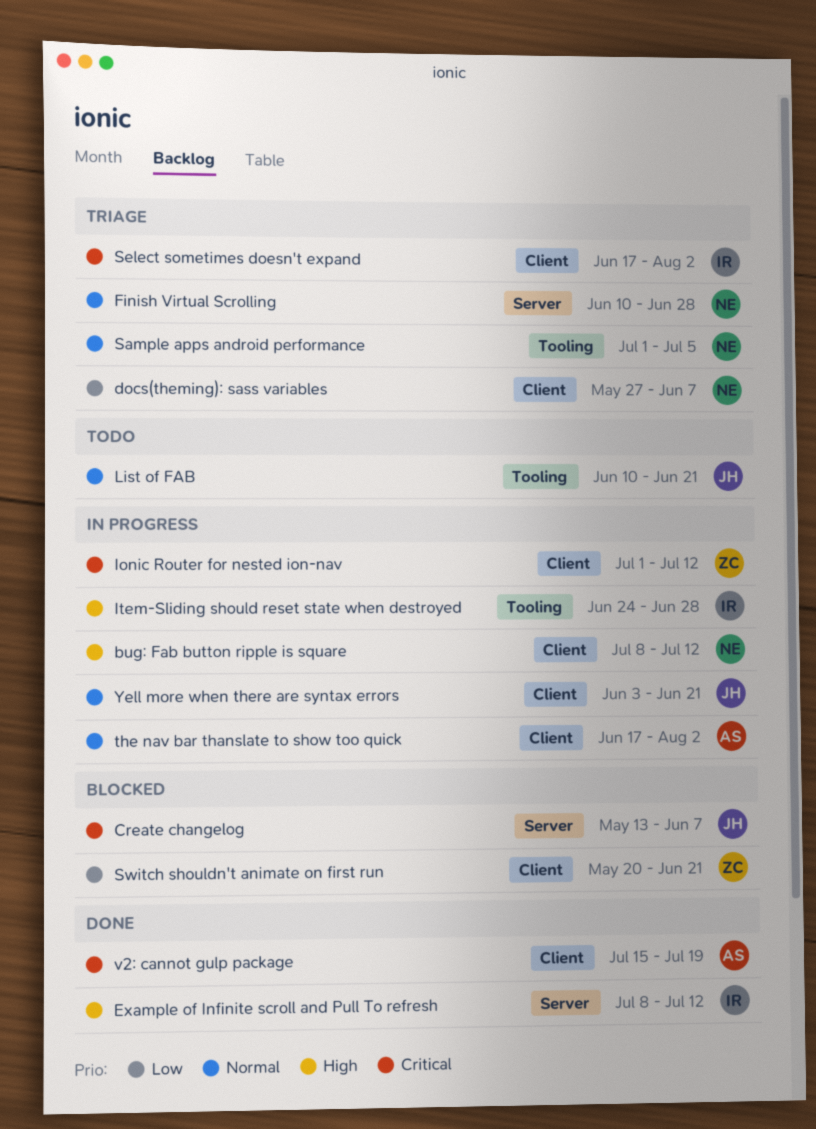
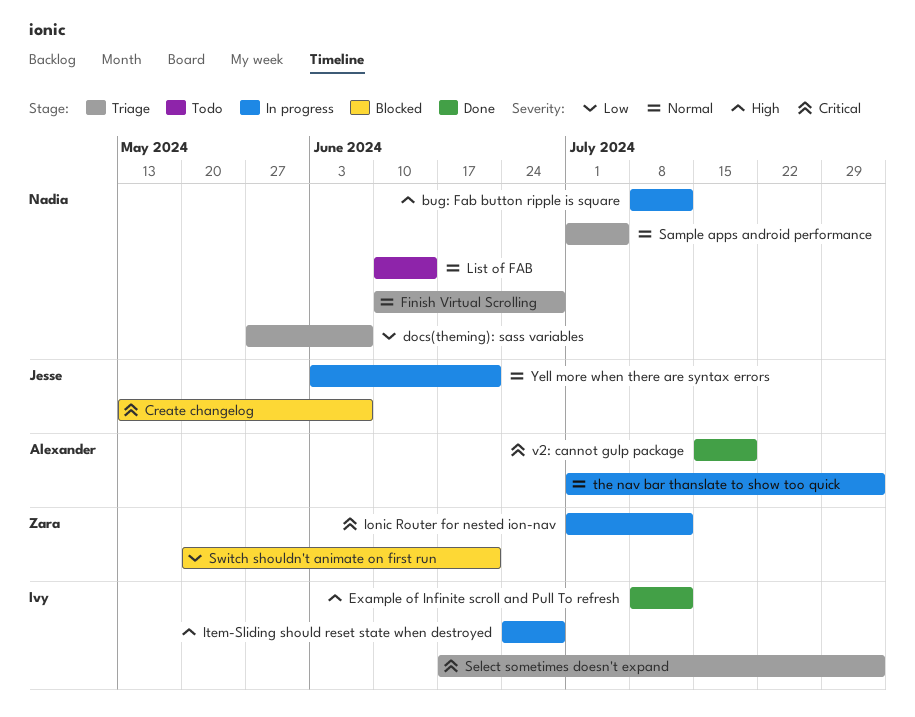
List of FAB, owner: Jesse -> Nadia
List of FAB, due: Jun 21 -> Jun 14
the nav bar thanslate to show too quick, start: Jun 17 -> Jul 1

